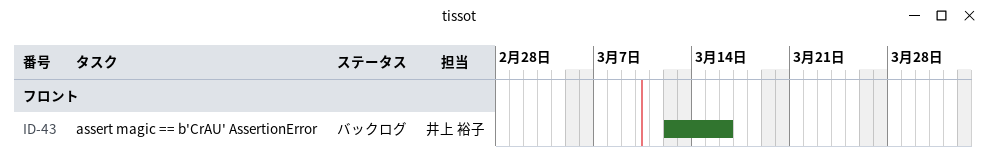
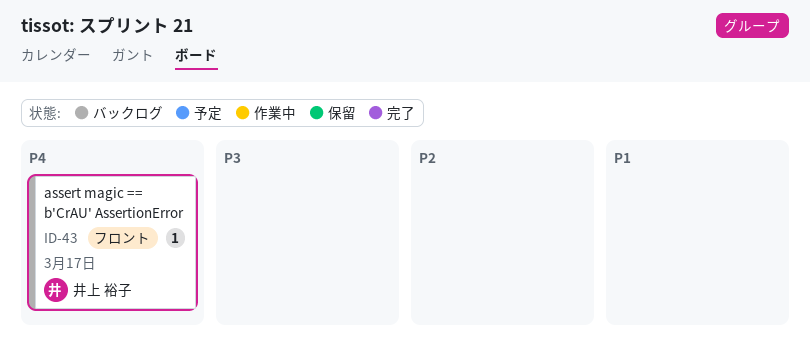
ID-43, due: Mar 16 -> Mar 17

